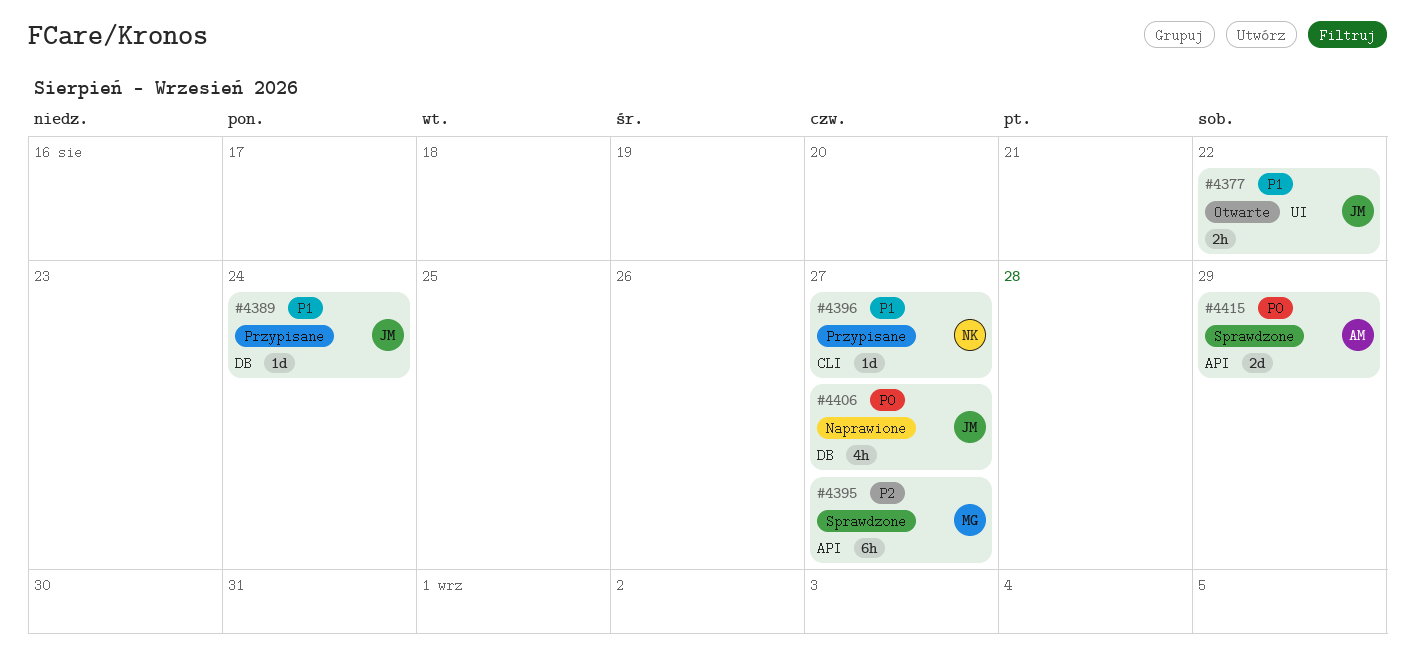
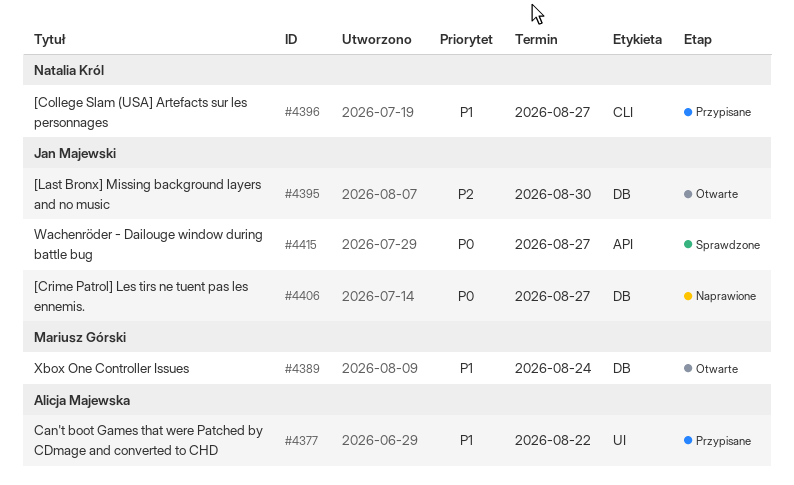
#4377, status: Otwarte -> Przypisane
#4377, owner: Jan Majewski -> Alicja Majewska
#4389, status: Przypisane -> Otwarte
#4389, owner: Jan Majewski -> Mariusz Górski
#4395, status: Sprawdzone -> Otwarte
#4395, owner: Mariusz Górski -> Jan Majewski
#4395, label: API -> DB
#4395, due: Aug 27 -> Aug 30
#4415, owner: Alicja Majewska -> Jan Majewski
#4415, due: Aug 29 -> Aug 27

